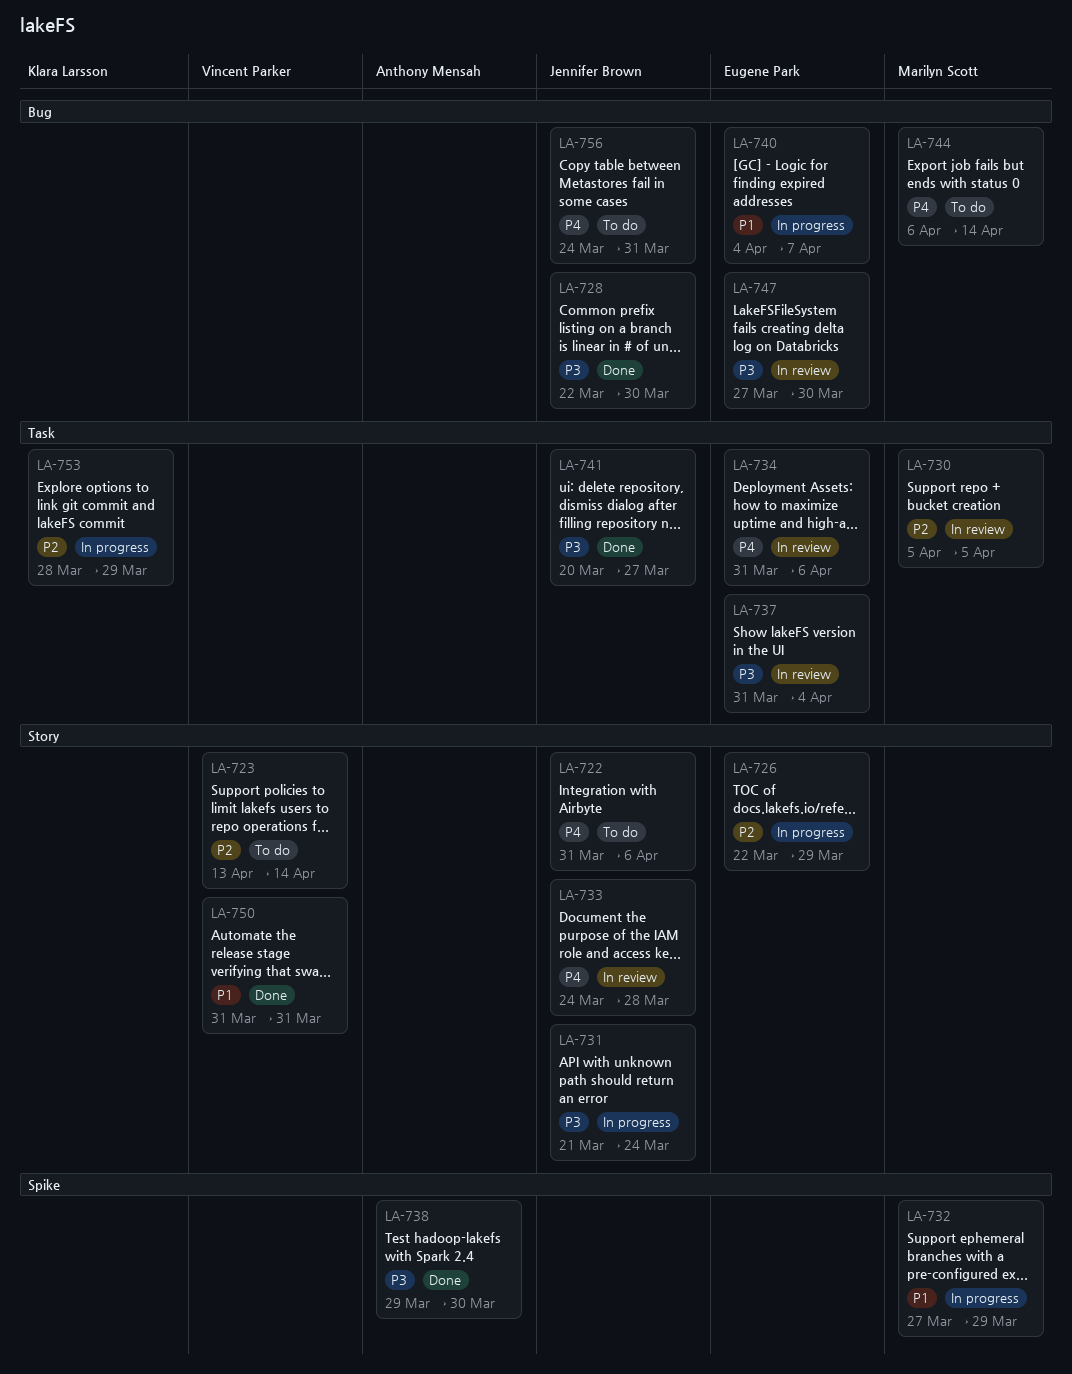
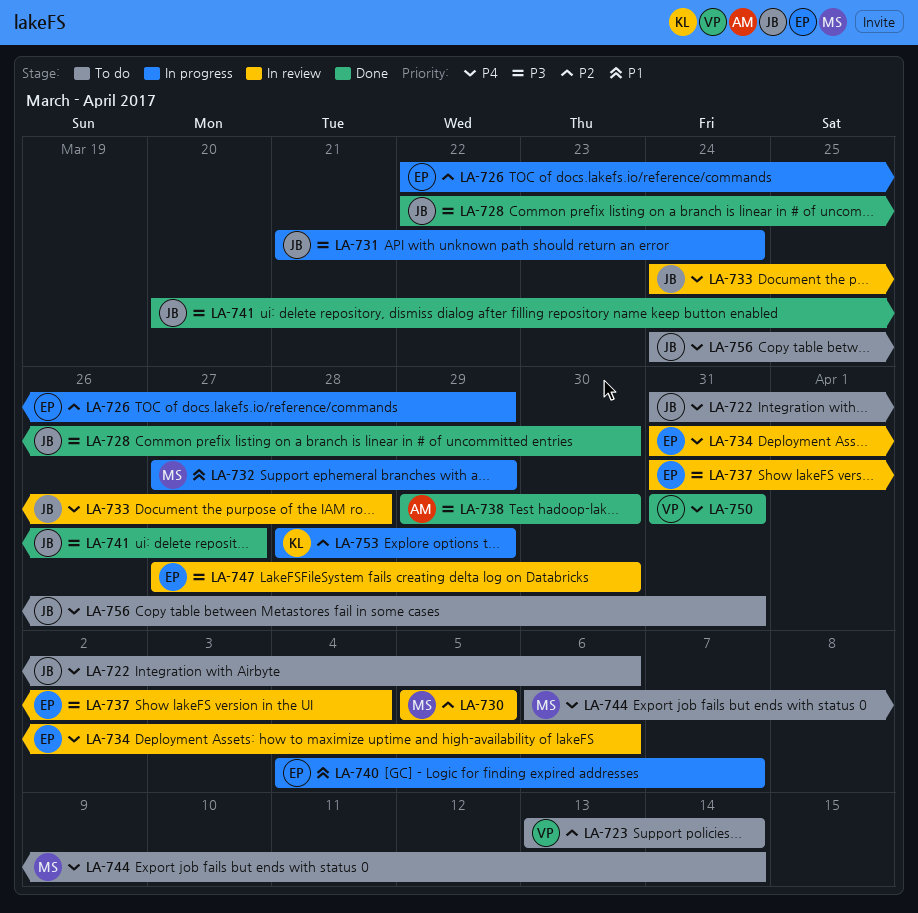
LA-750, priority: P1 -> P4

